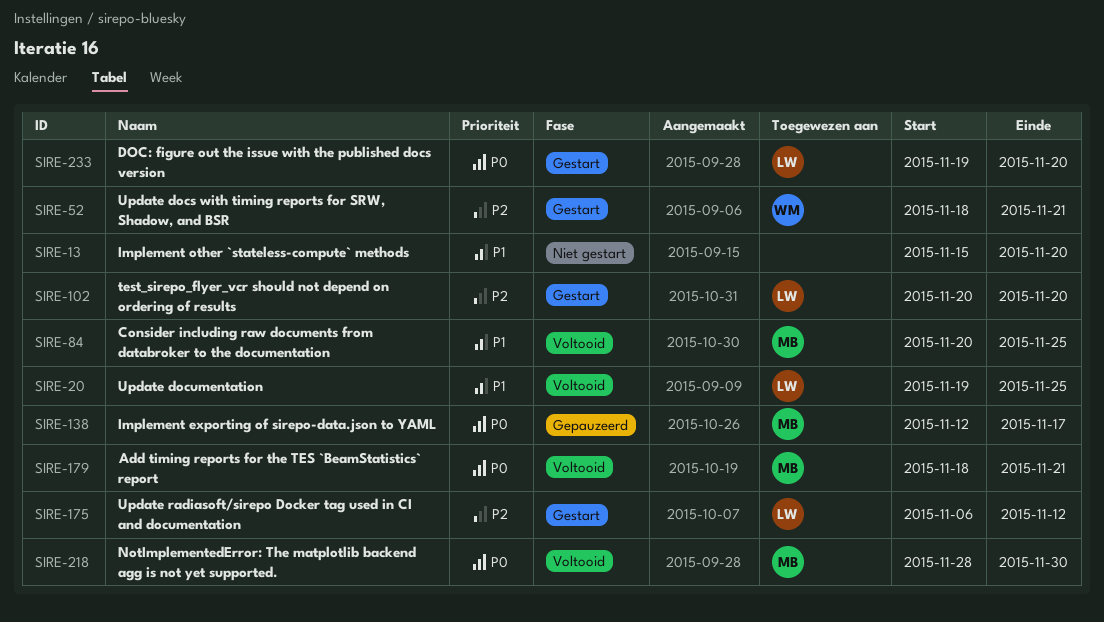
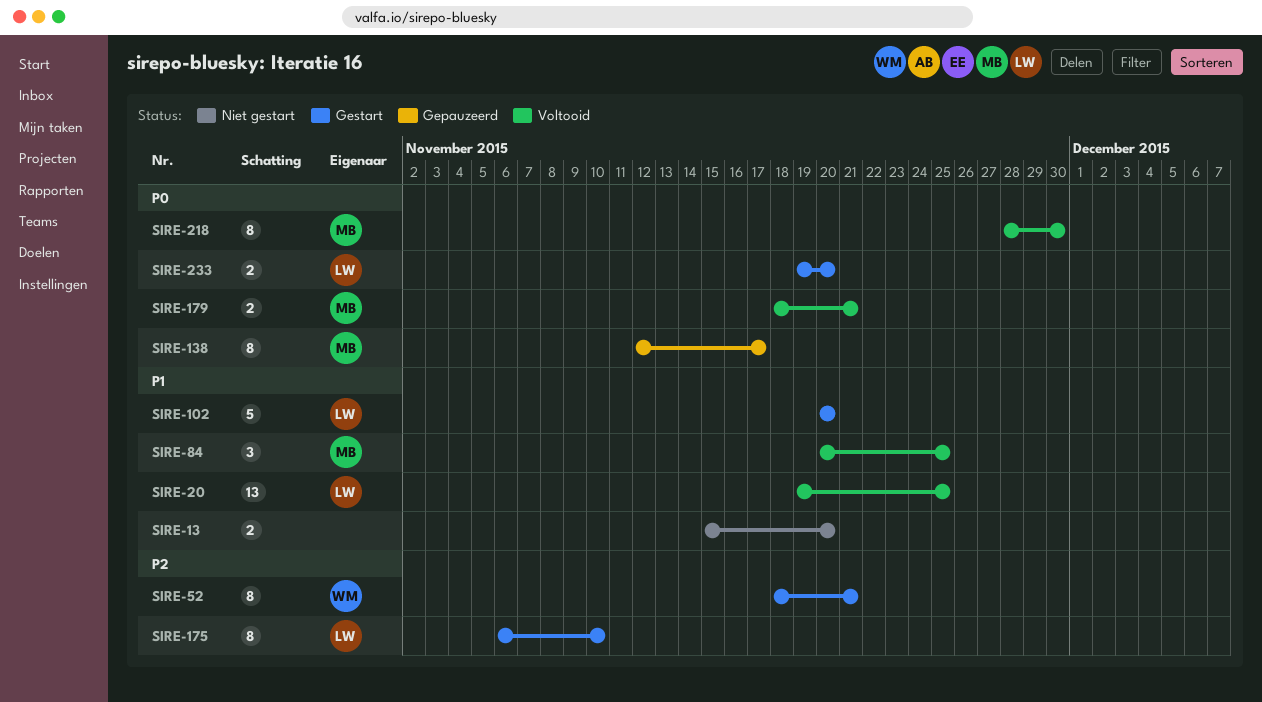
SIRE-102, priority: P2 -> P1
SIRE-175, due: Nov 12 -> Nov 10

